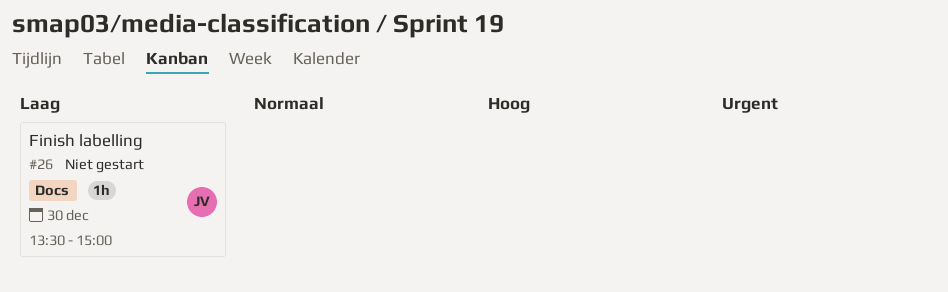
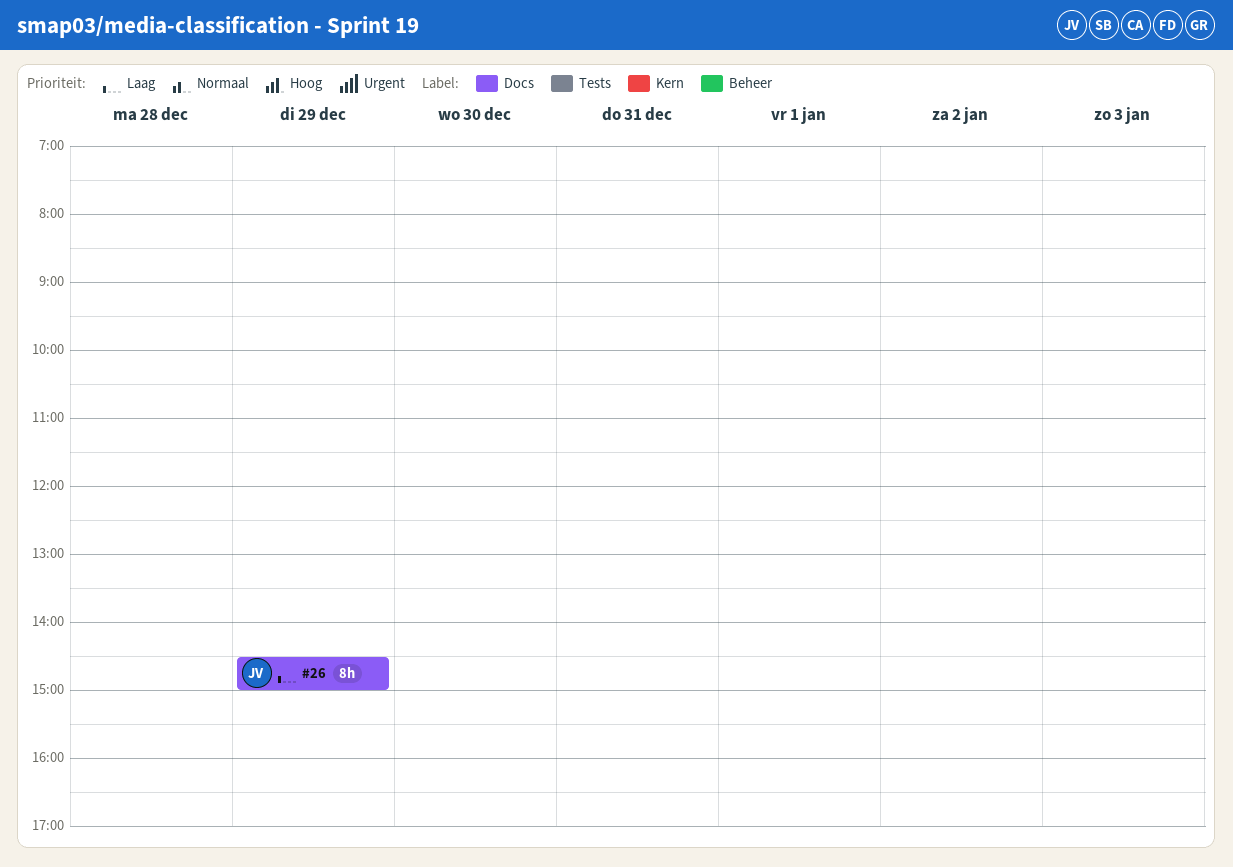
#26, estimate: 1h -> 8h
#26, day: Dec 30 -> Dec 29
#26, begins: 13:30 -> 14:30

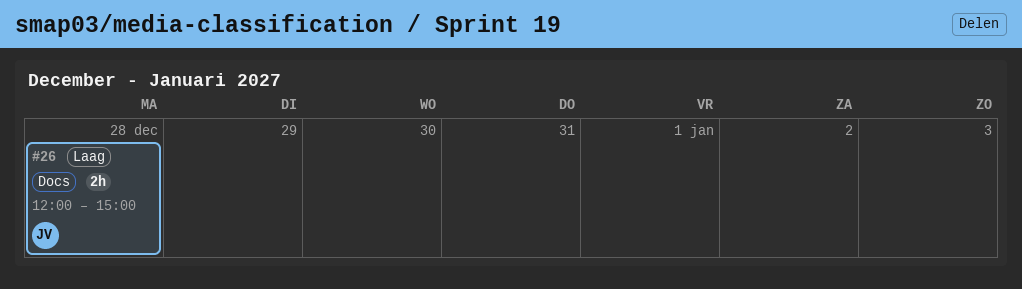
#26, estimate: 8h -> 2h
#26, day: Dec 29 -> Dec 28
#26, begins: 14:30 -> 12:00

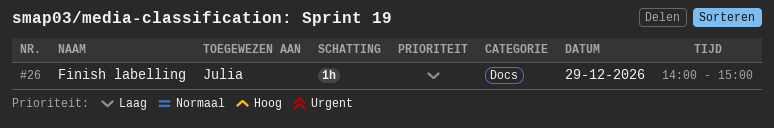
#26, estimate: 2h -> 1h
#26, day: Dec 28 -> Dec 29
#26, begins: 12:00 -> 14:00

